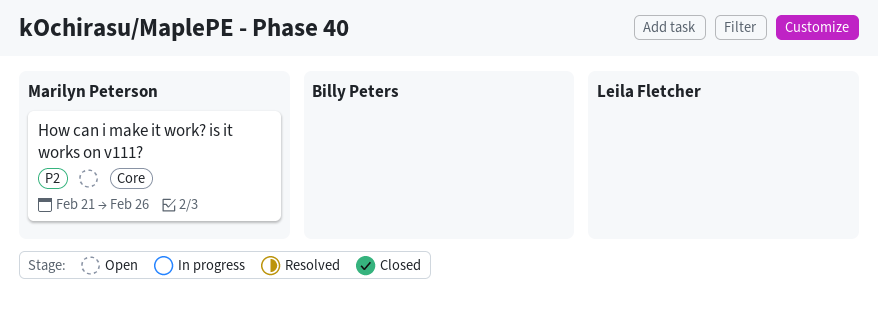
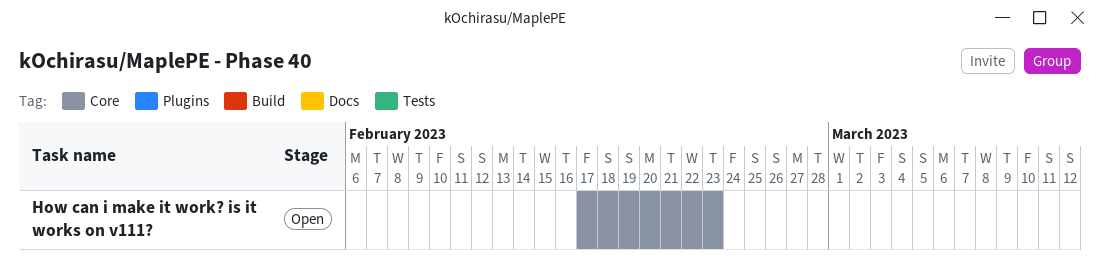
How can i make it work? is it works on v111?, start: Feb 21 -> Feb 17
How can i make it work? is it works on v111?, due: Feb 26 -> Feb 23

